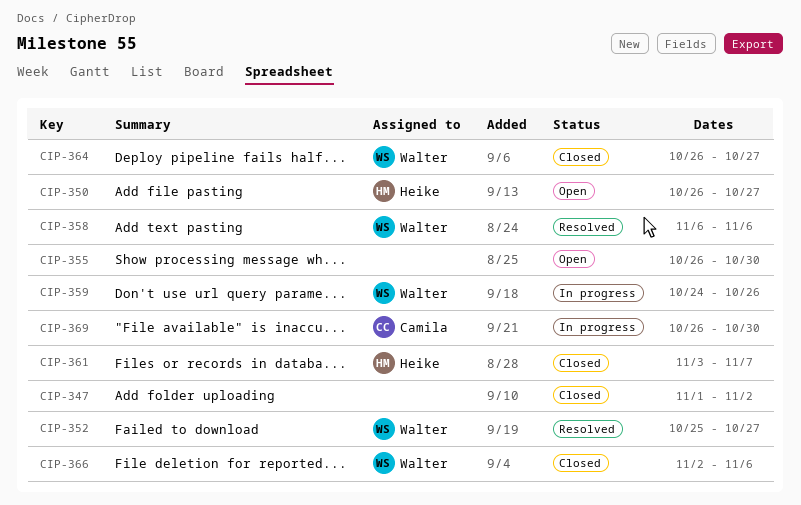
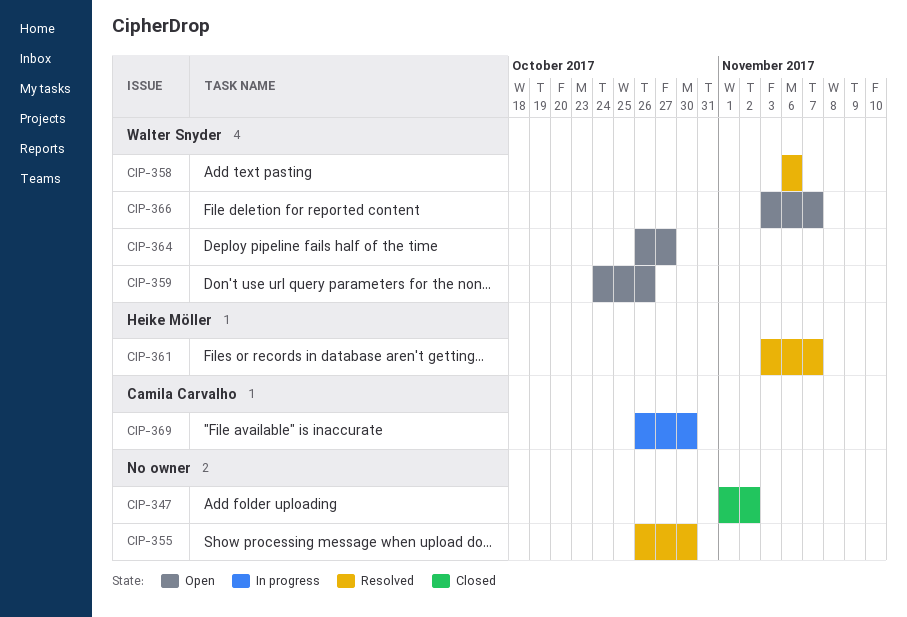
CIP-350: present -> none
CIP-352: present -> none
CIP-355, status: Open -> Resolved
CIP-359, status: In progress -> Open
CIP-361, status: Closed -> Resolved
CIP-364, status: Closed -> Open
CIP-366, status: Closed -> Open
CIP-366, start: Nov 2 -> Nov 3
CIP-366, due: Nov 6 -> Nov 7

